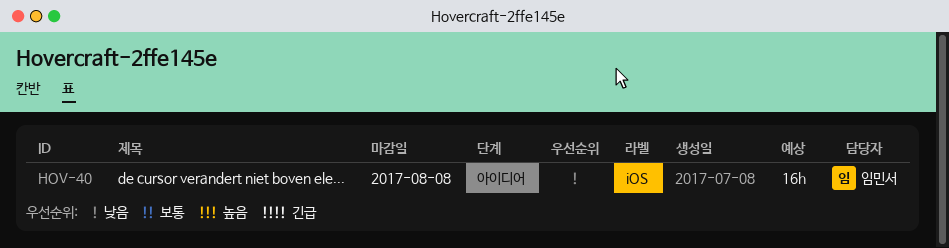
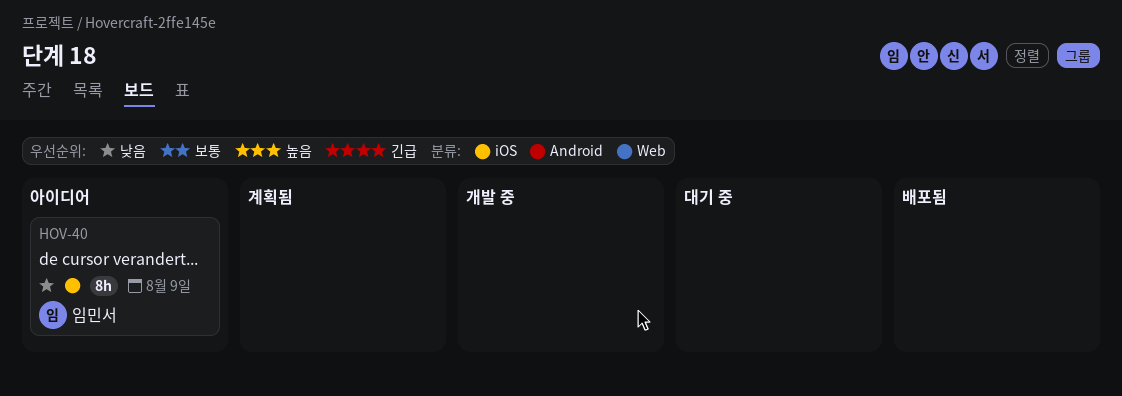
HOV-40, estimate: 16h -> 8h
HOV-40, due: Aug 8 -> Aug 9

